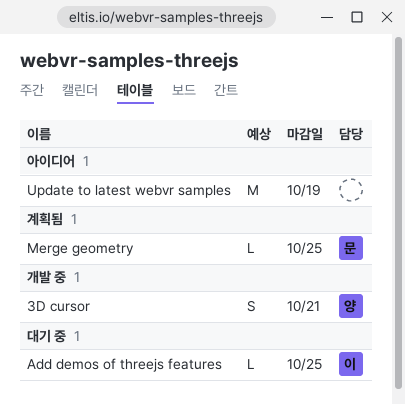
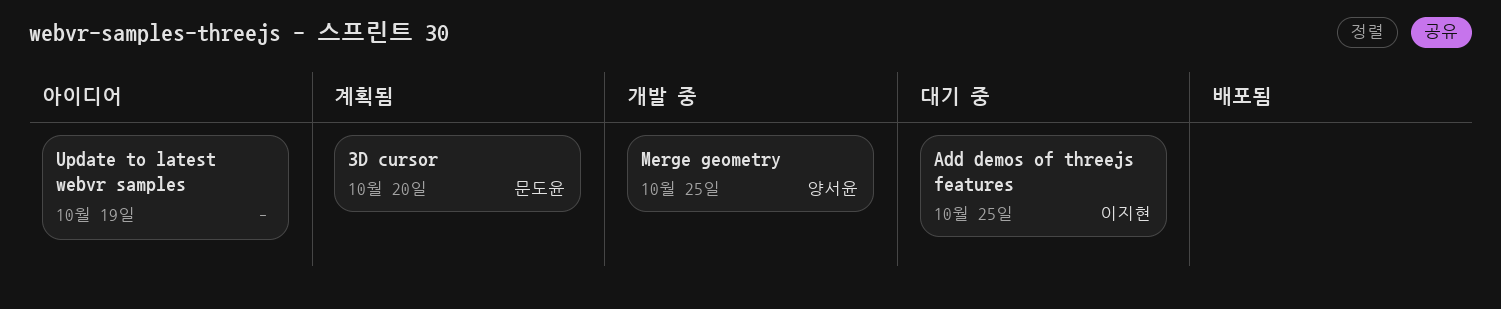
3D cursor, status: 개발 중 -> 계획됨
3D cursor, owner: 양서윤 -> 문도윤
3D cursor, due: Oct 21 -> Oct 20
Merge geometry, status: 계획됨 -> 개발 중
Merge geometry, owner: 문도윤 -> 양서윤

